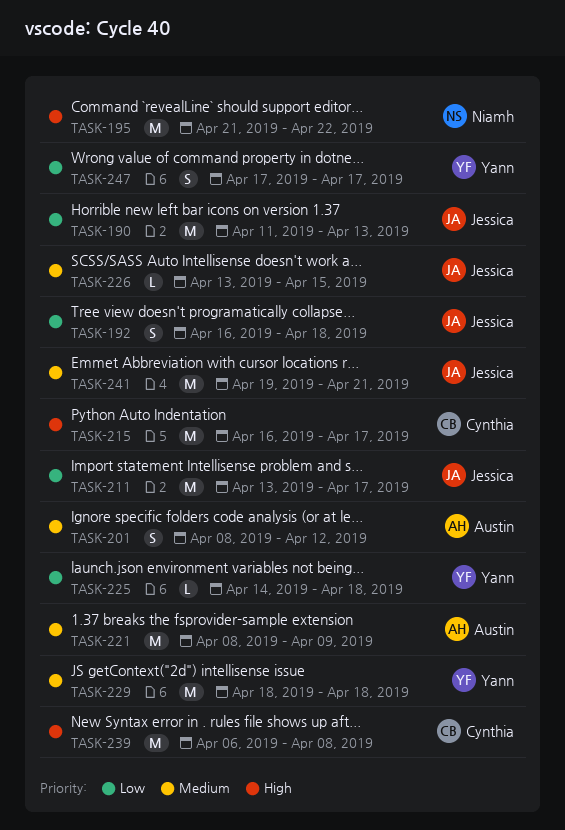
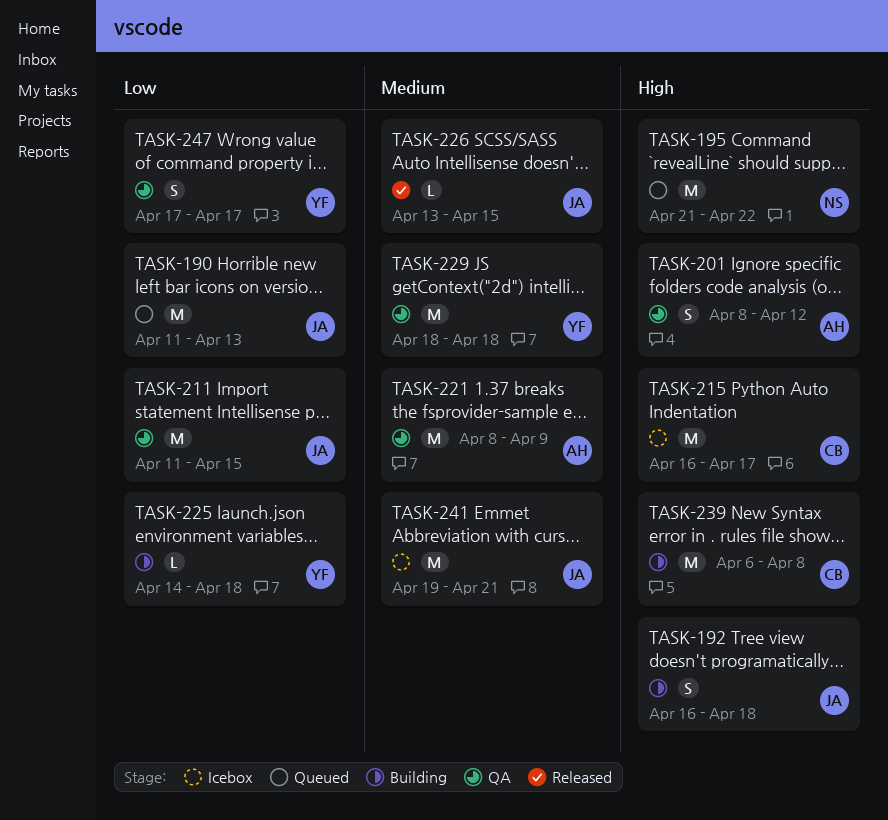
TASK-192, priority: Low -> High
TASK-201, priority: Medium -> High
TASK-211, start: Apr 13 -> Apr 11
TASK-211, due: Apr 17 -> Apr 15

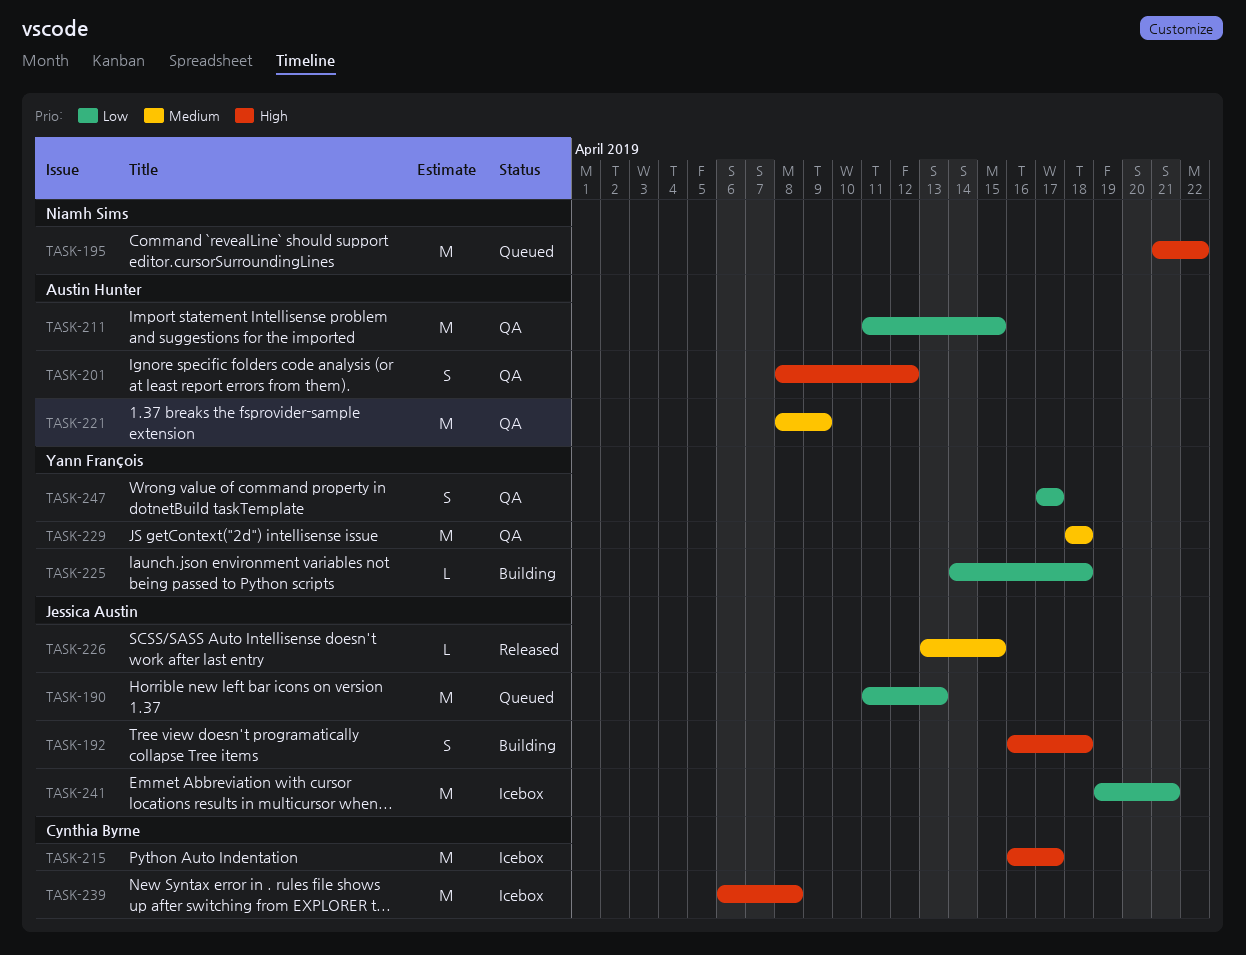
TASK-211, owner: Jessica Austin -> Austin Hunter
TASK-239, status: Building -> Icebox
TASK-241, priority: Medium -> Low

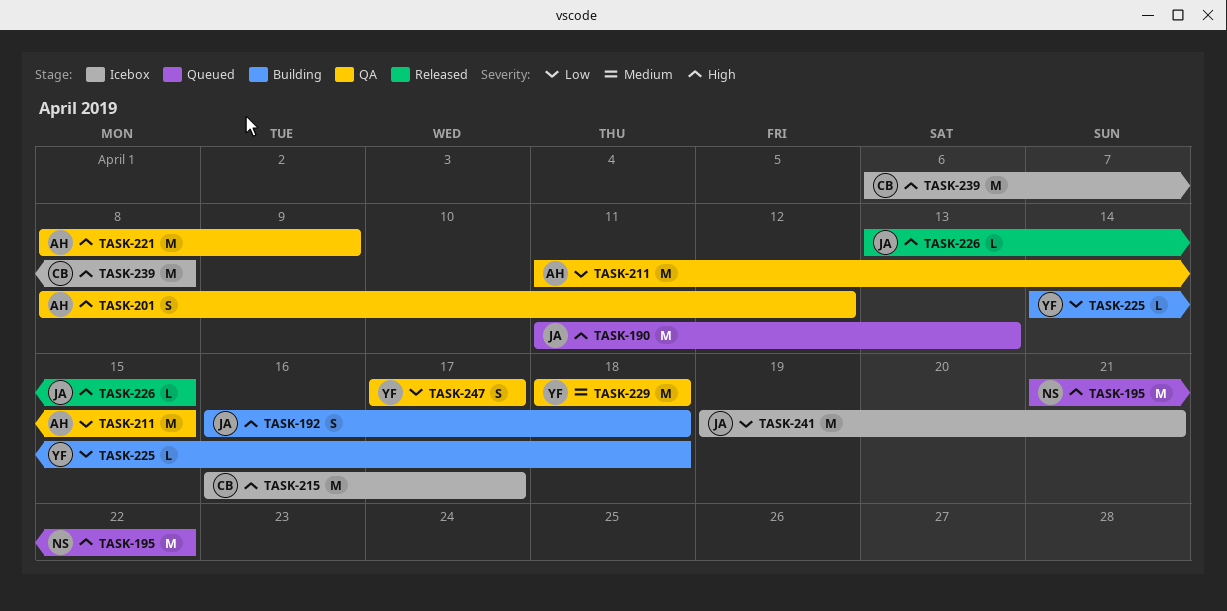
TASK-190, priority: Low -> High
TASK-221, priority: Medium -> High
TASK-226, priority: Medium -> High

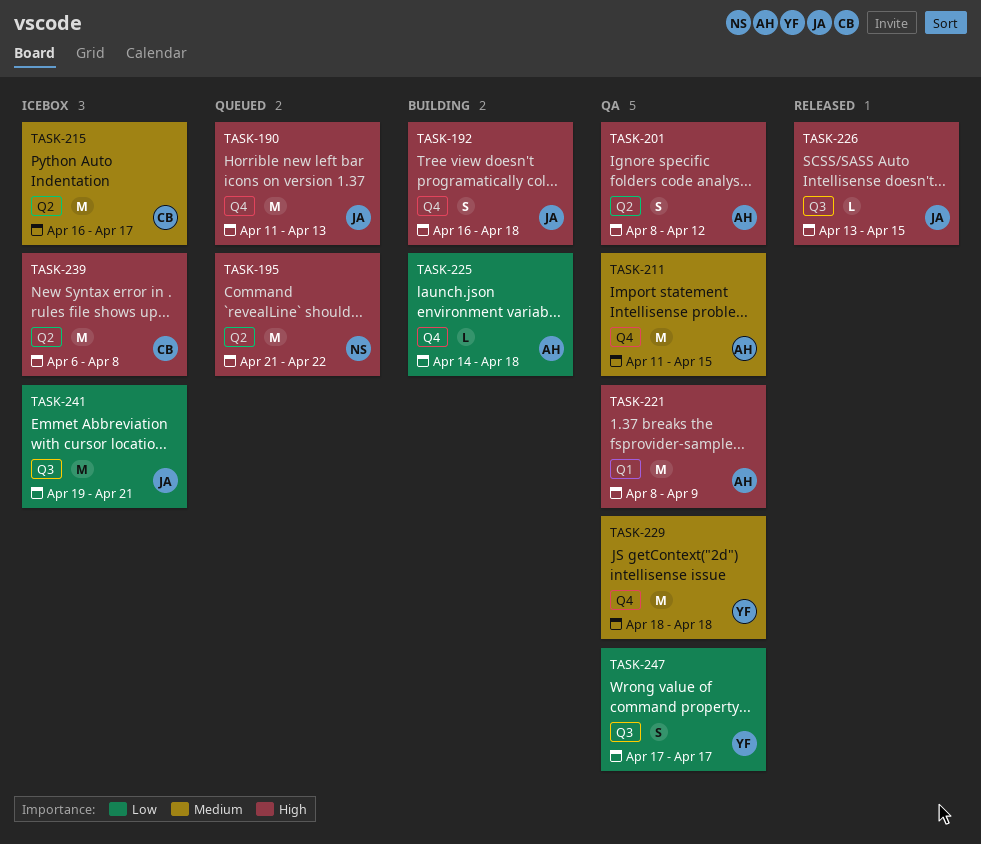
TASK-211, priority: Low -> Medium
TASK-215, priority: High -> Medium
TASK-225, owner: YF -> AH

